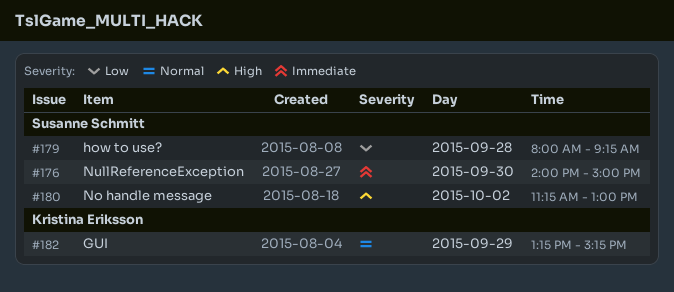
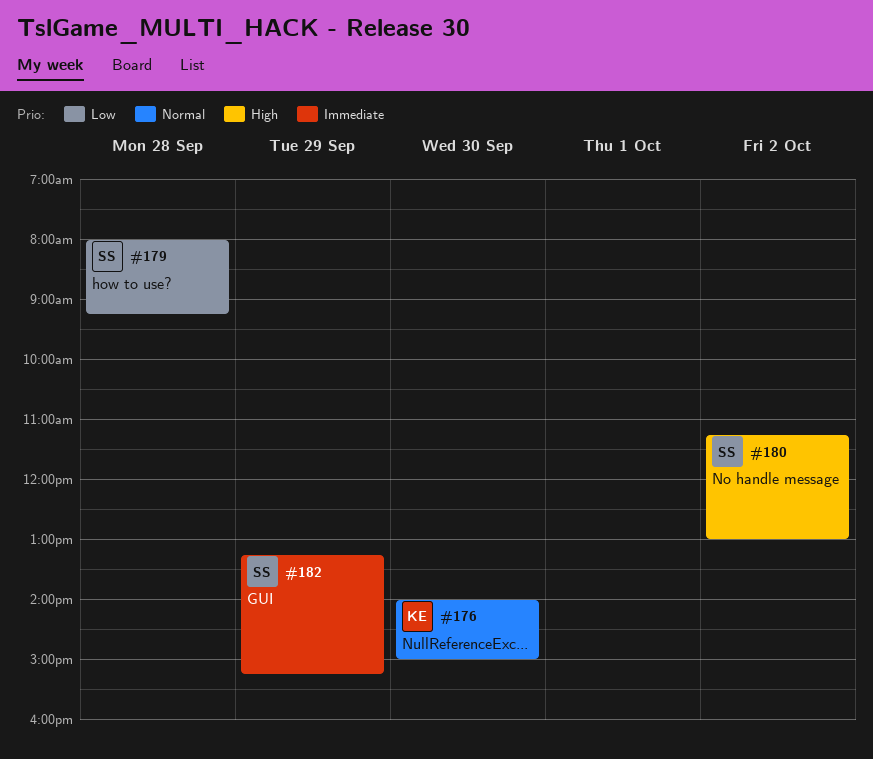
#176, owner: Susanne Schmitt -> Kristina Eriksson
#176, priority: Immediate -> Normal
#182, owner: Kristina Eriksson -> Susanne Schmitt
#182, priority: Normal -> Immediate

